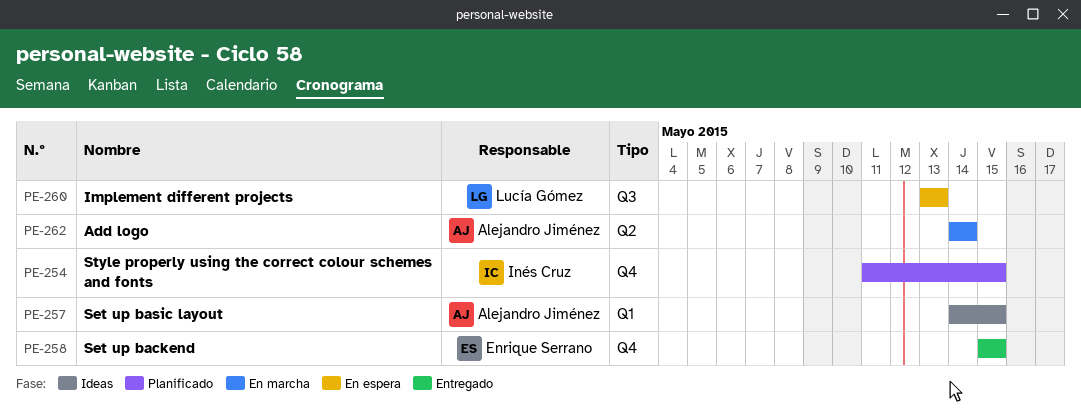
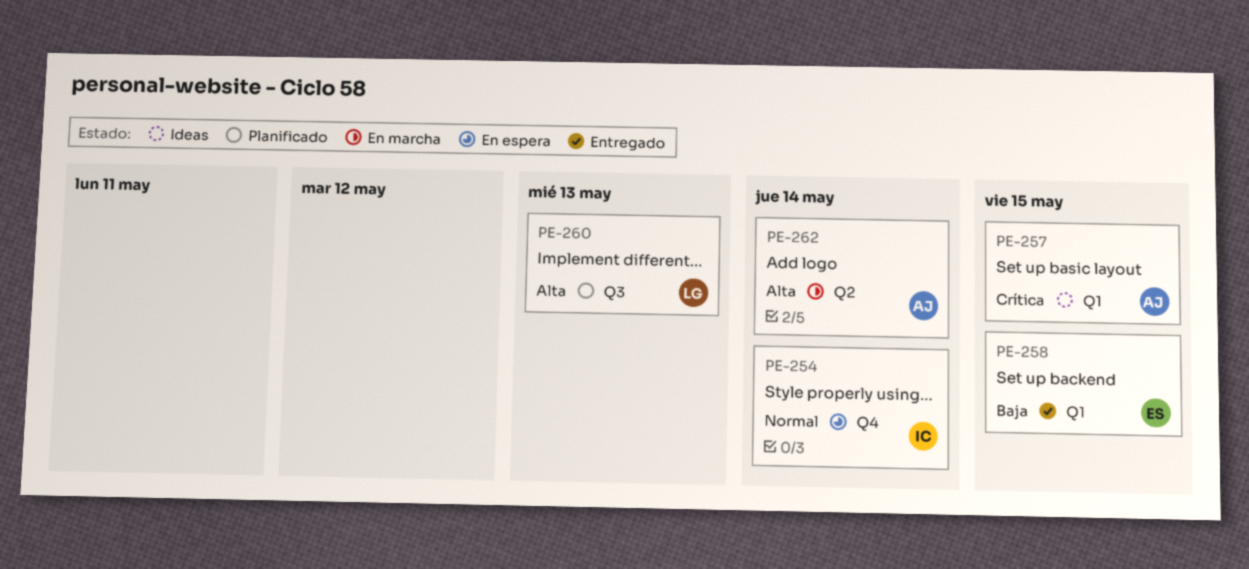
PE-254, status: Planificado -> En espera
PE-254, due: May 15 -> May 14
PE-258, label: Q4 -> Q1
PE-260, status: En espera -> Planificado

